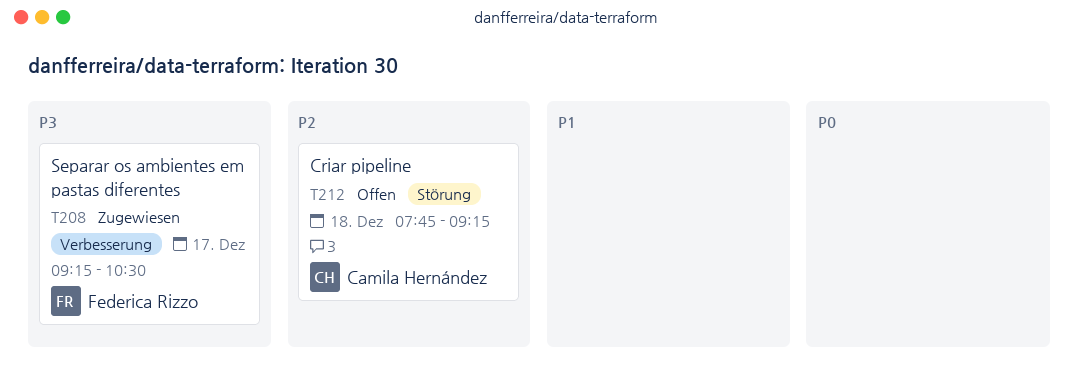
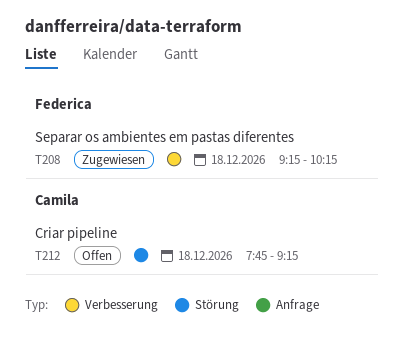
T208, day: Dec 17 -> Dec 18
T208, ends: 10:30 -> 10:15

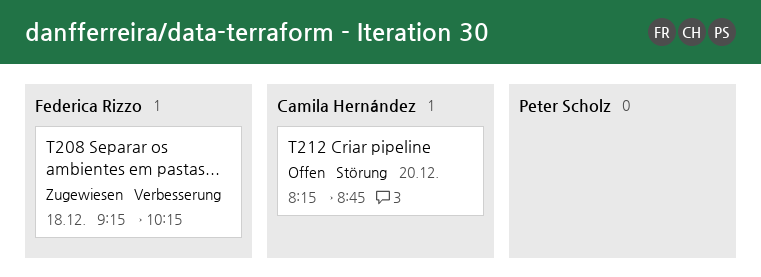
T212, day: Dec 18 -> Dec 20
T212, begins: 07:45 -> 08:15
T212, ends: 09:15 -> 08:45

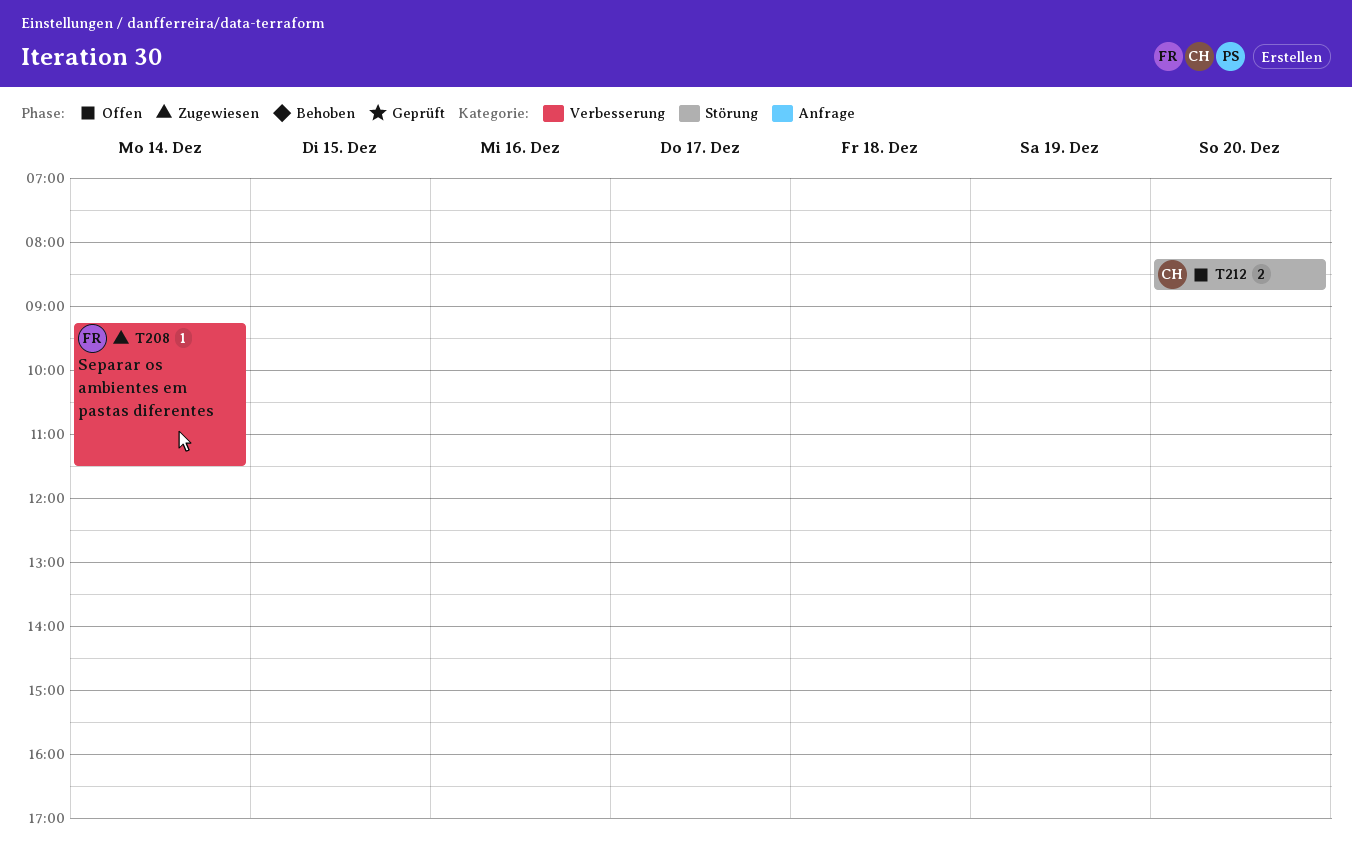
T208, day: Dec 18 -> Dec 14
T208, ends: 10:15 -> 11:30

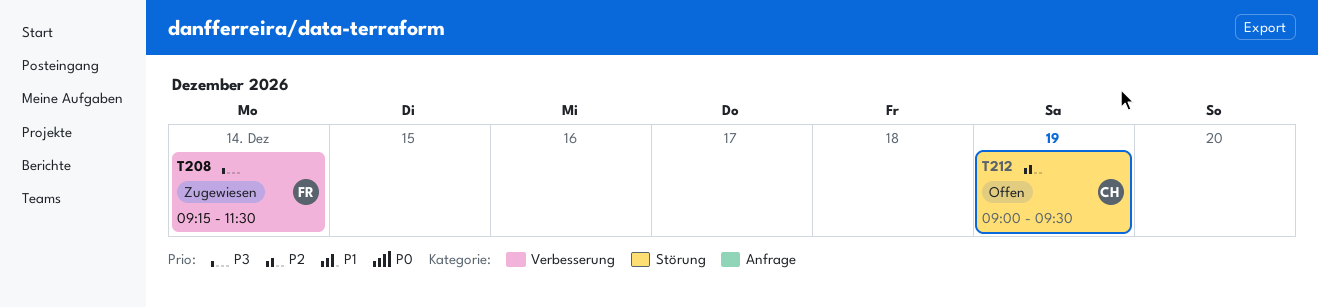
T212, day: Dec 20 -> Dec 19
T212, begins: 08:15 -> 09:00
T212, ends: 08:45 -> 09:30

